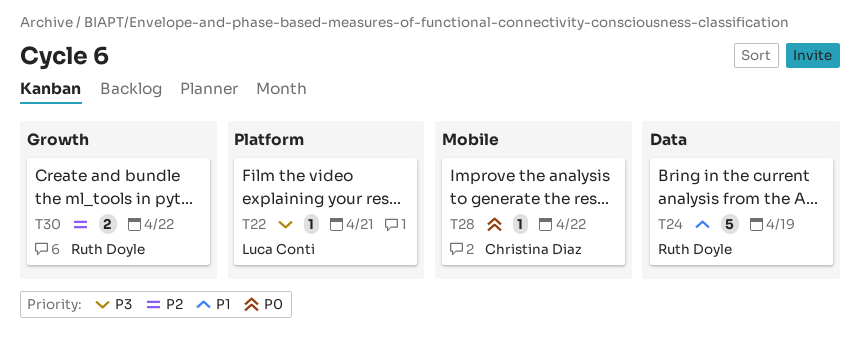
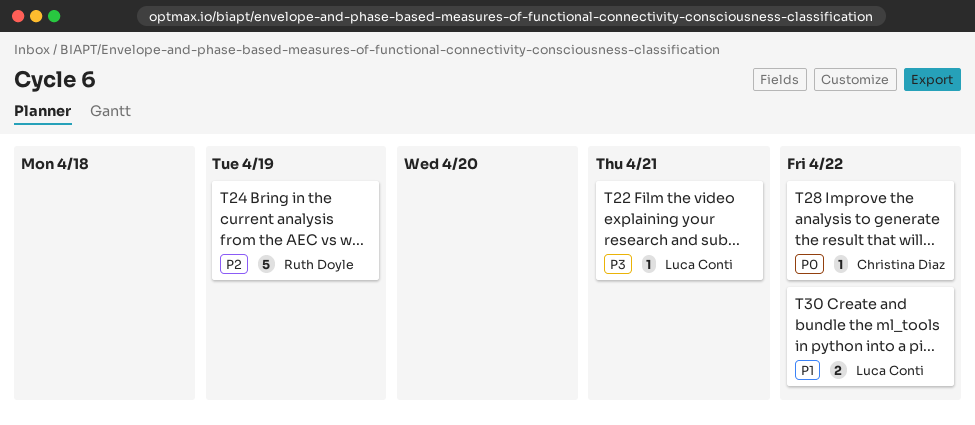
T24, priority: P1 -> P2
T30, owner: Ruth Doyle -> Luca Conti
T30, priority: P2 -> P1

